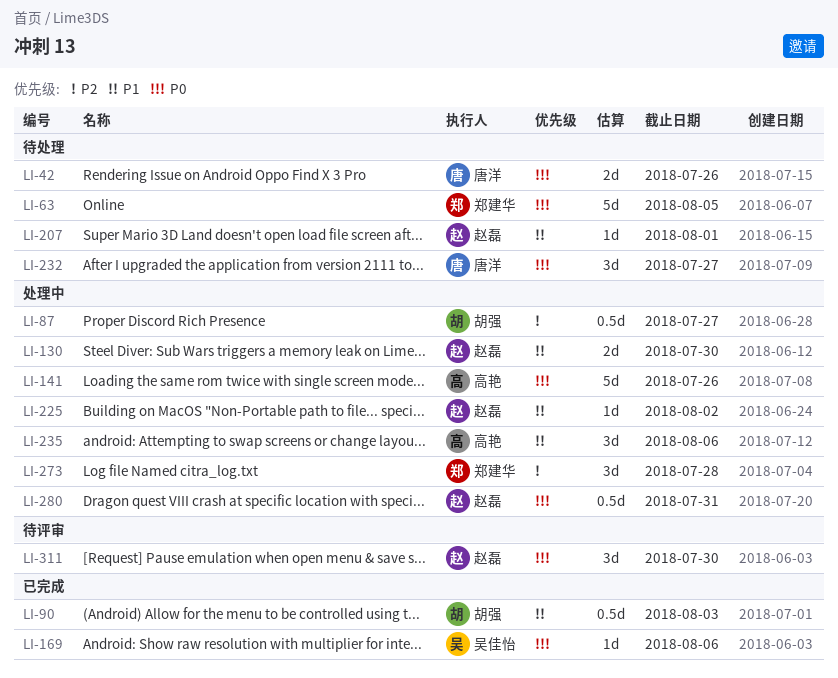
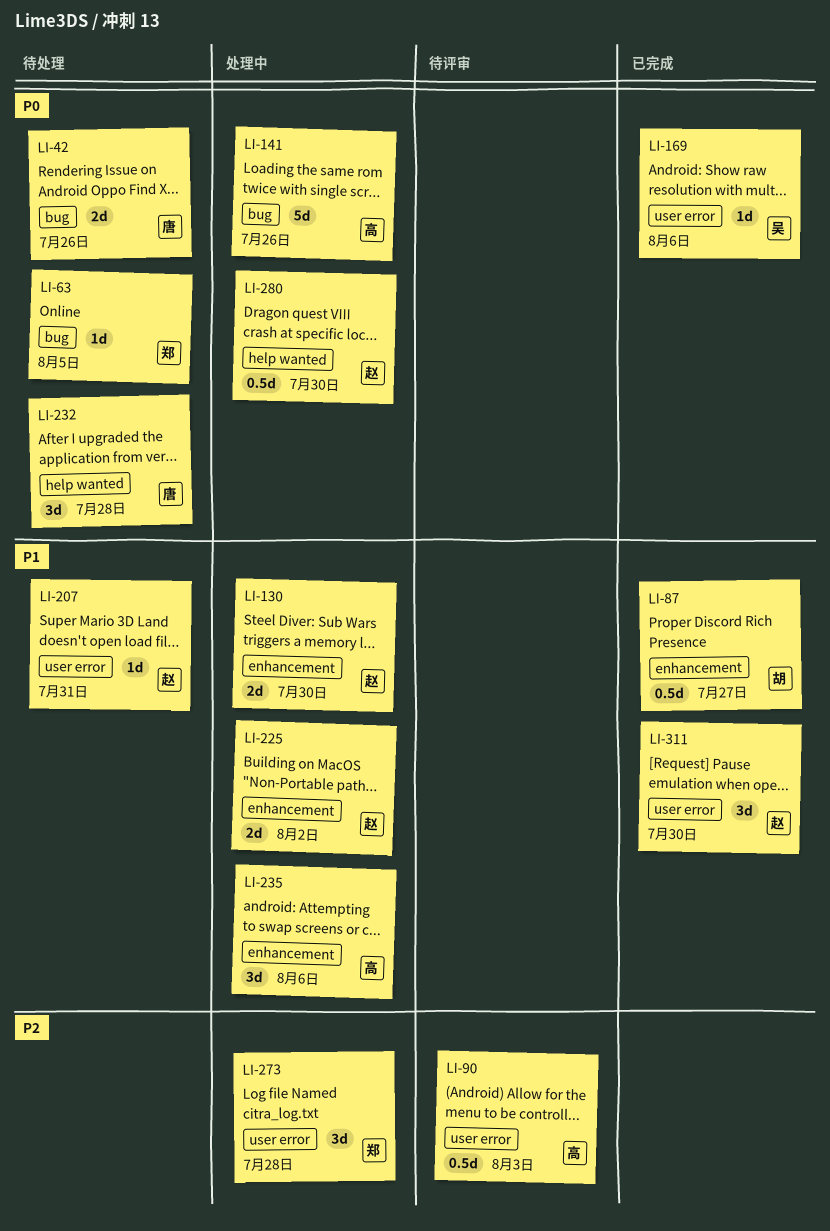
LI-63, estimate: 5d -> 1d
LI-87, status: 处理中 -> 已完成
LI-87, priority: P2 -> P1
LI-90, status: 已完成 -> 待评审
LI-90, owner: 胡强 -> 高艳
LI-90, priority: P1 -> P2
LI-207, due: Aug 1 -> Jul 31
LI-225, estimate: 1d -> 2d
LI-232, due: Jul 27 -> Jul 28
LI-280, due: Jul 31 -> Jul 30
LI-311, status: 待评审 -> 已完成
LI-311, priority: P0 -> P1

